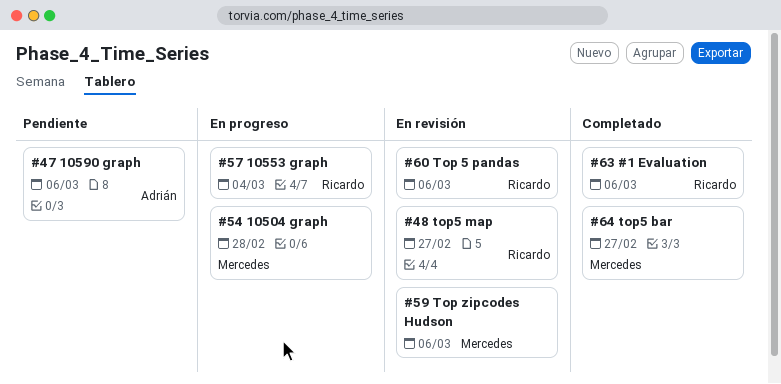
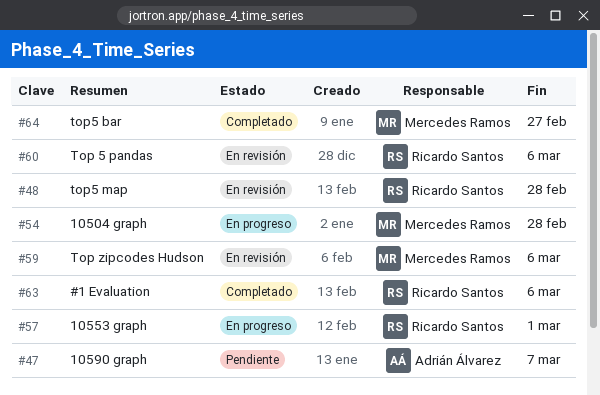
#47, due: Mar 6 -> Mar 7
#48, due: Feb 27 -> Feb 28
#57, due: Mar 4 -> Mar 1

